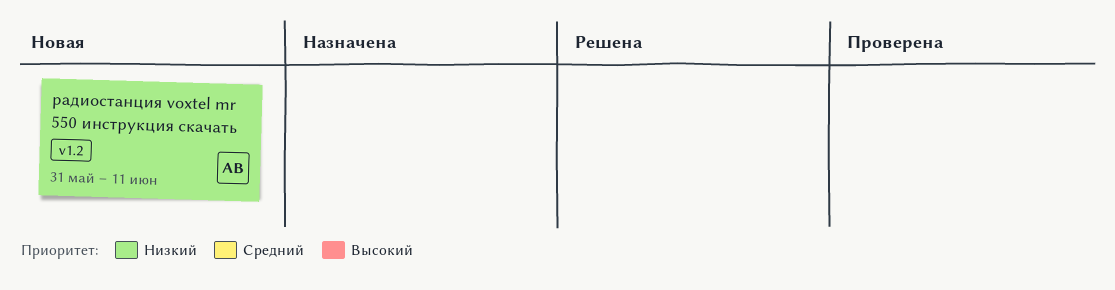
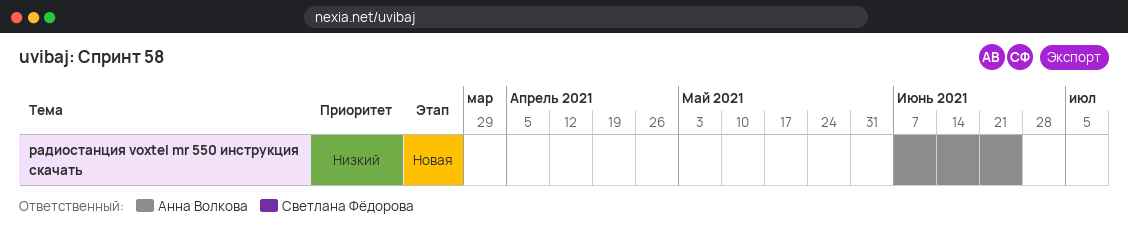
радиостанция voxtel mr 550 инструкция скачать, start: May 31 -> Jun 7
радиостанция voxtel mr 550 инструкция скачать, due: Jun 11 -> Jun 25

